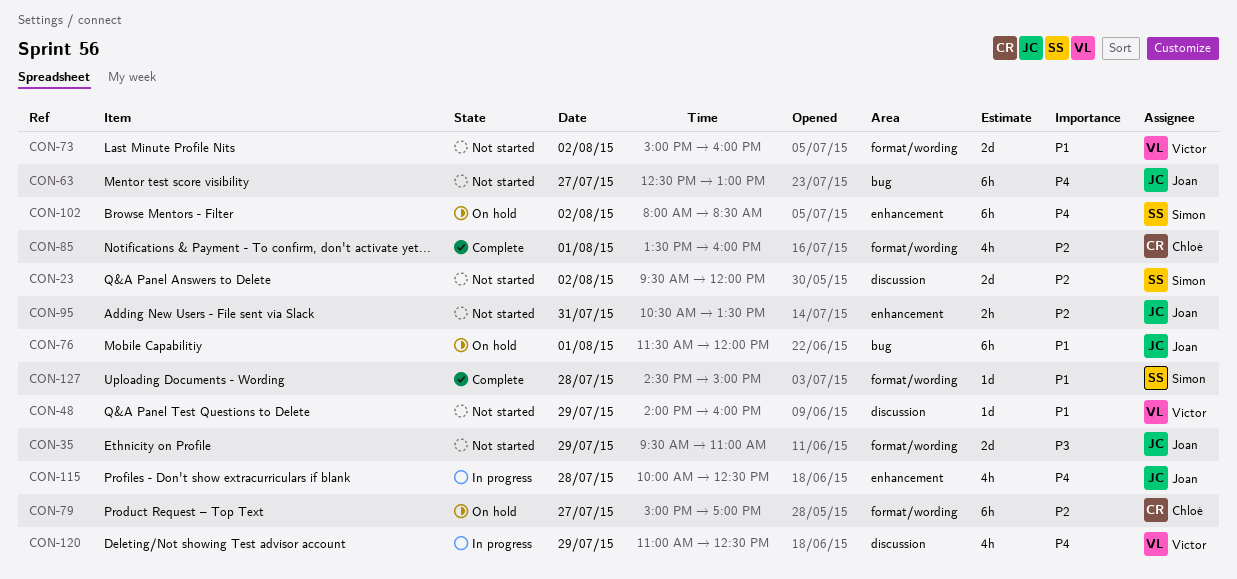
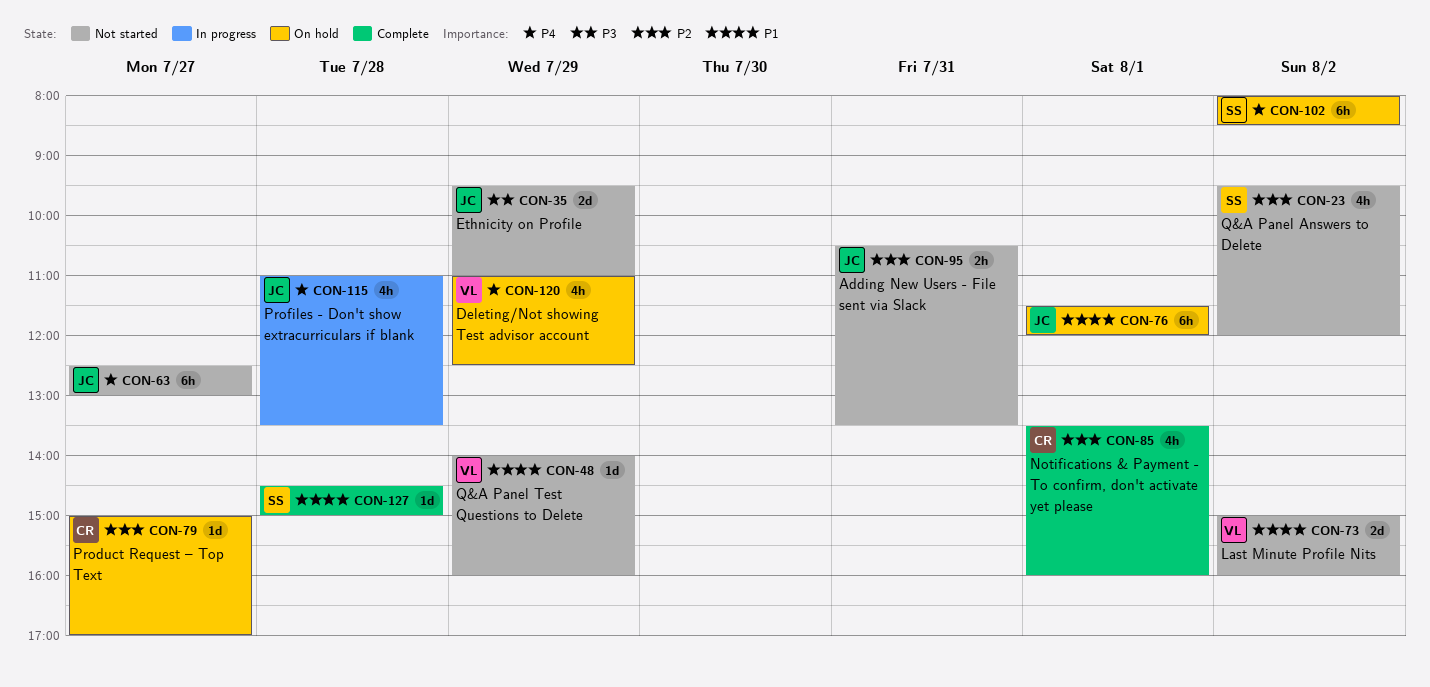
CON-23, estimate: 2d -> 4h
CON-79, estimate: 6h -> 1d
CON-115, begins: 10:00 -> 11:00
CON-115, ends: 12:30 -> 13:30
CON-120, status: In progress -> On hold

